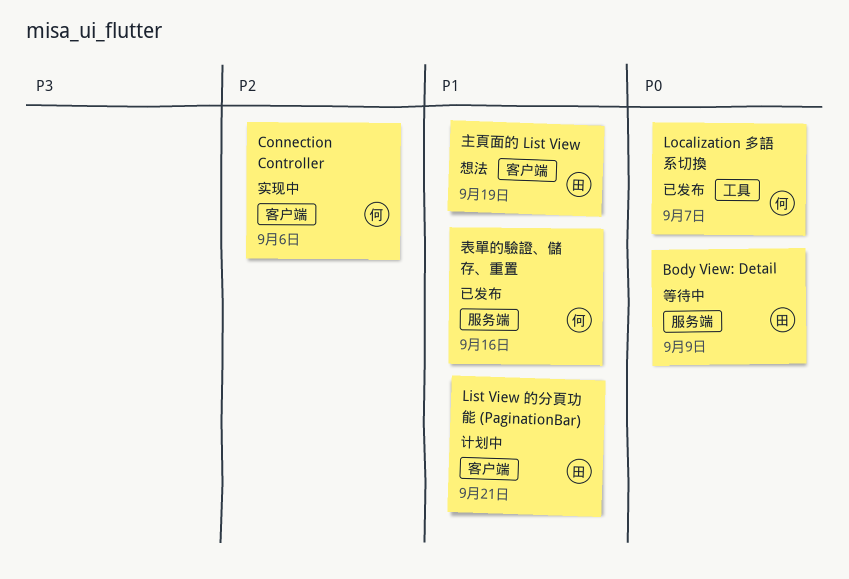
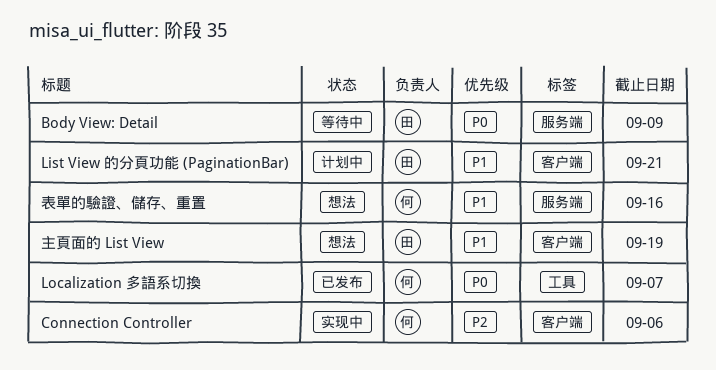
表單的驗證、儲存、重置, status: 已发布 -> 想法

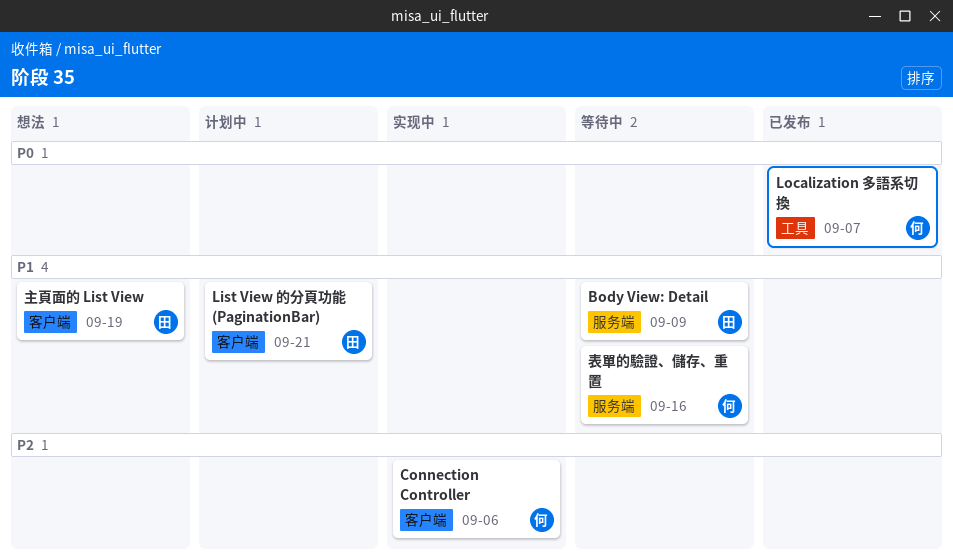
Body View: Detail, priority: P0 -> P1
表單的驗證、儲存、重置, status: 想法 -> 等待中

